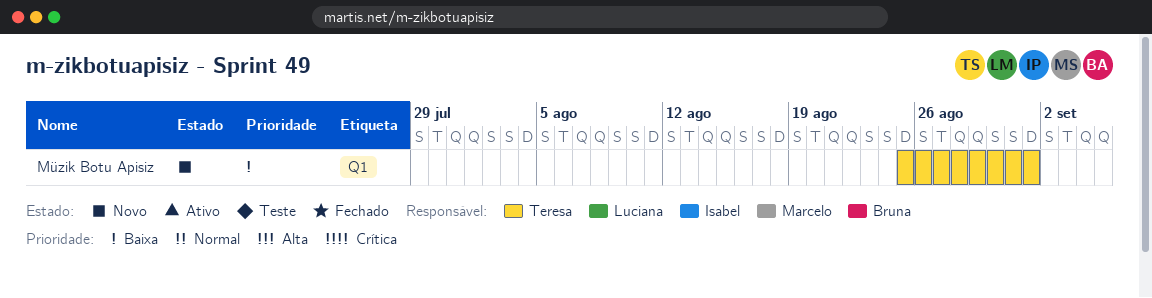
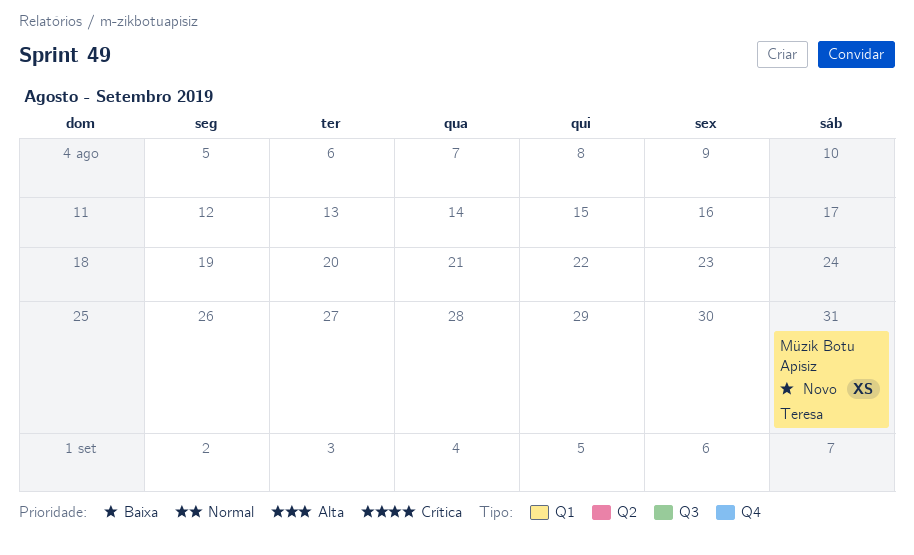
Müzik Botu Apisiz, due: Sep 1 -> Aug 31

